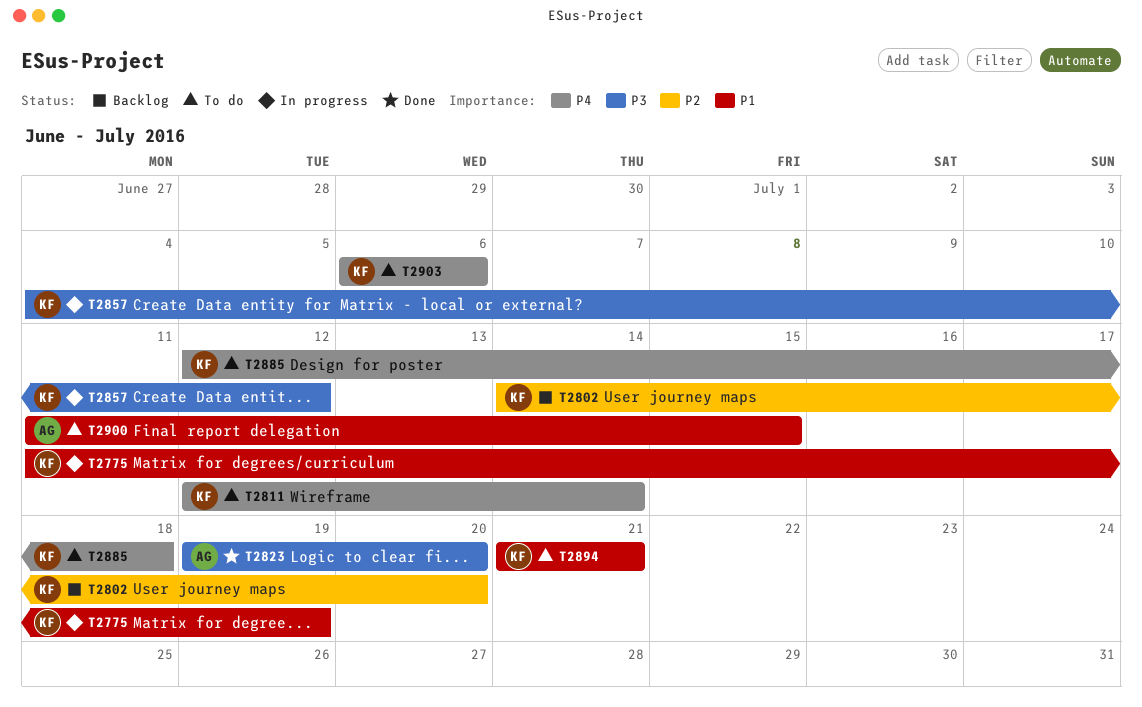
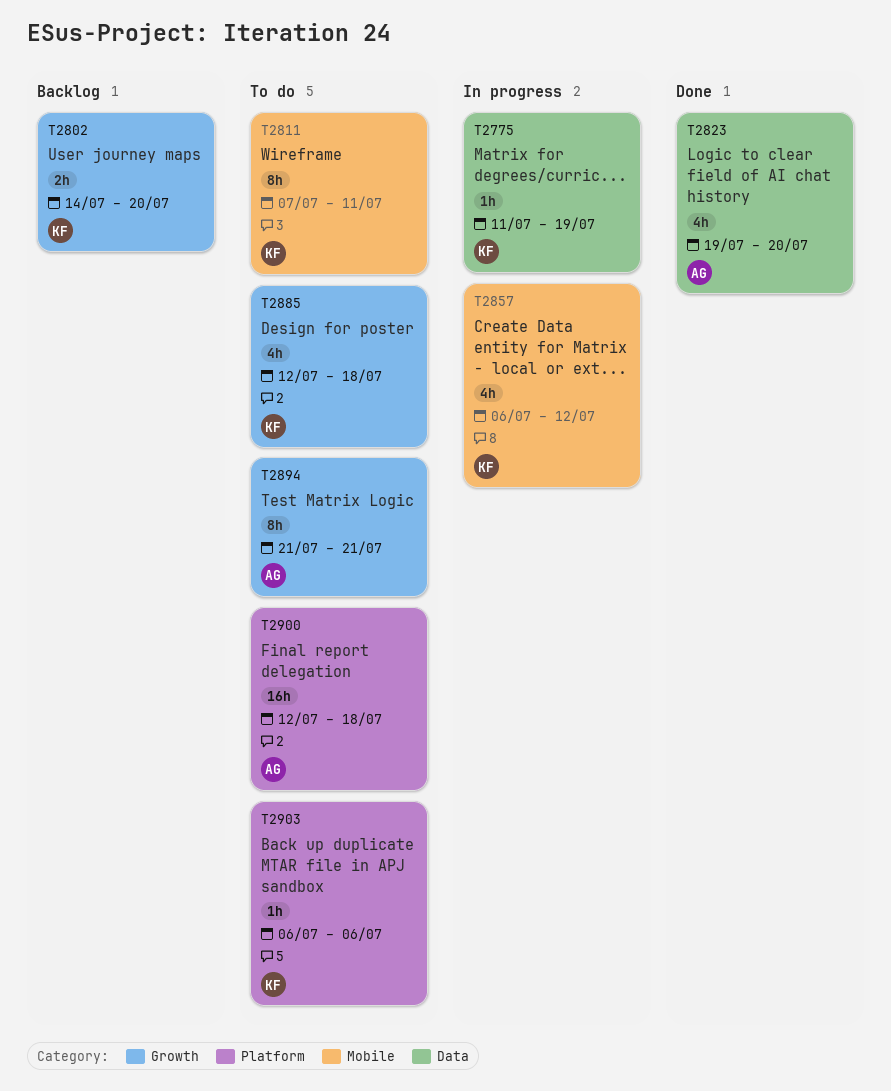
T2811, start: Jul 12 -> Jul 7
T2811, due: Jul 14 -> Jul 11
T2857, start: Jul 4 -> Jul 6
T2894, owner: KF -> AG
T2900, start: Jul 11 -> Jul 12
T2900, due: Jul 15 -> Jul 18

